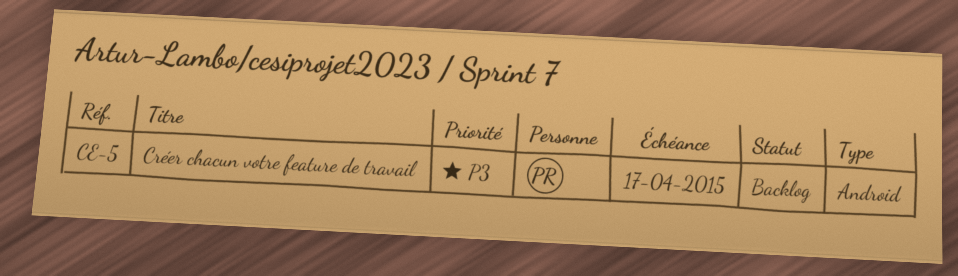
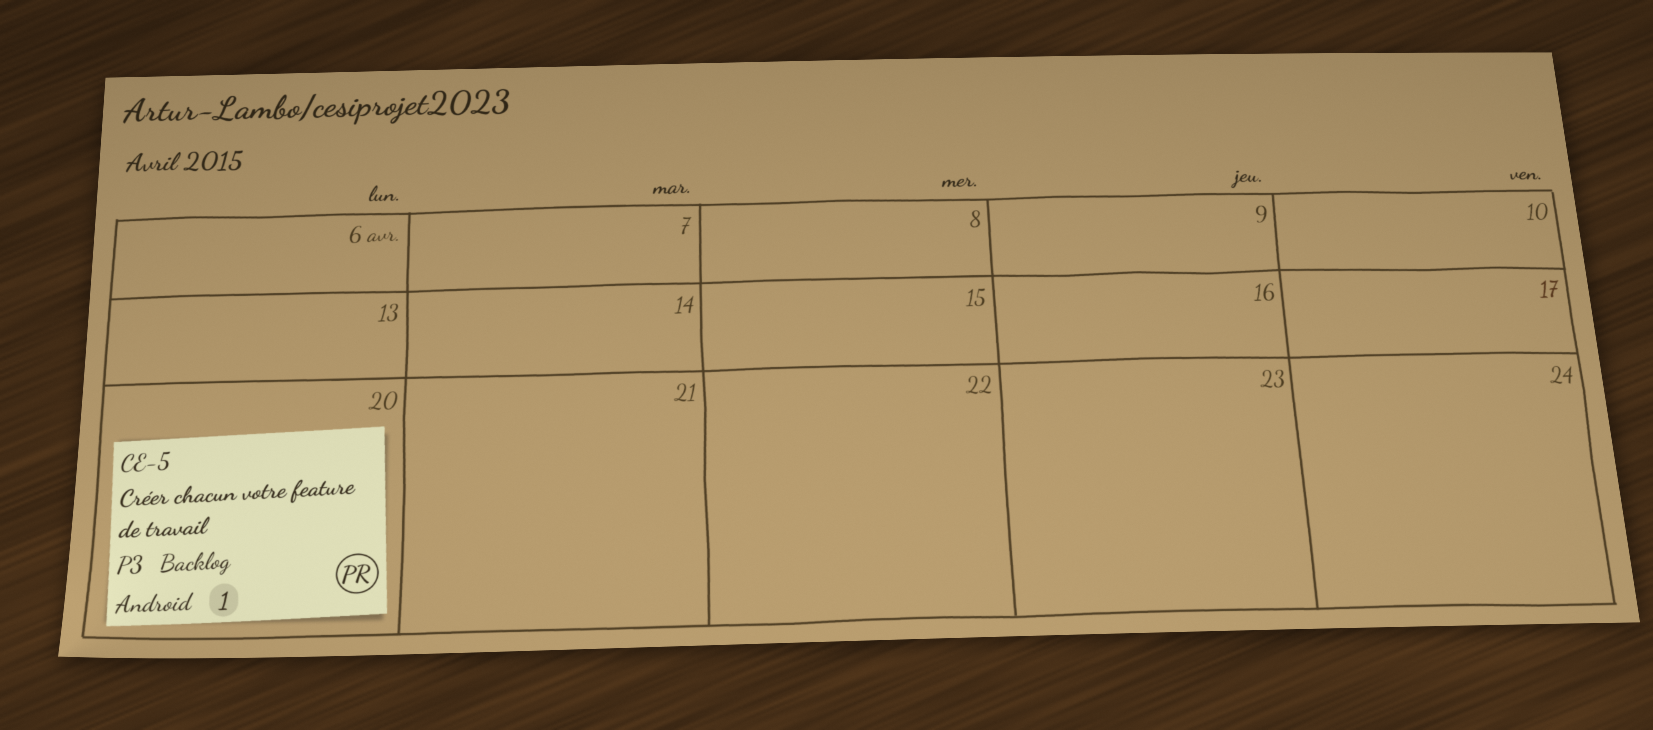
CE-5, due: Apr 17 -> Apr 20

